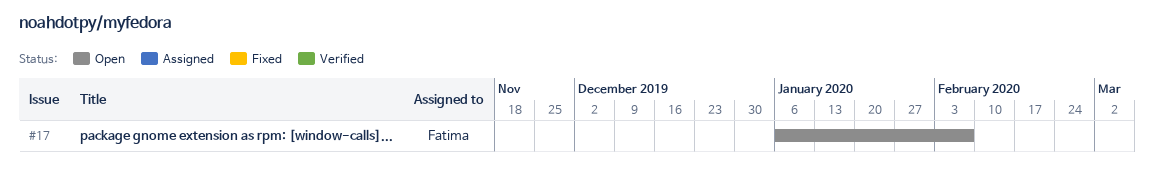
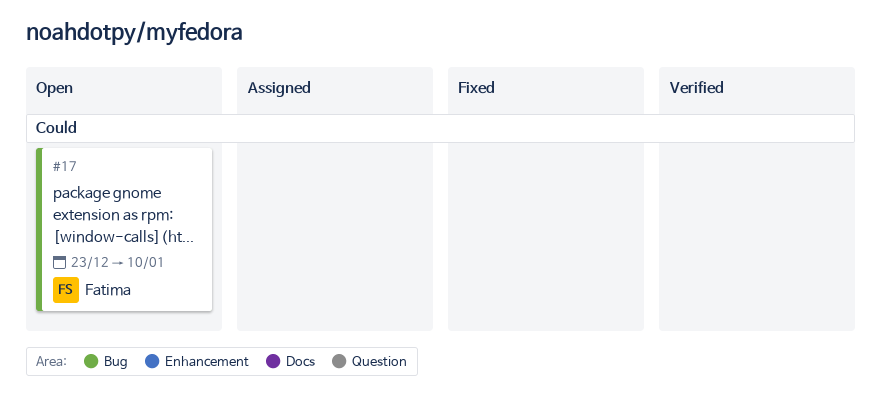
#17, start: Jan 6 -> Dec 23
#17, due: Feb 7 -> Jan 10

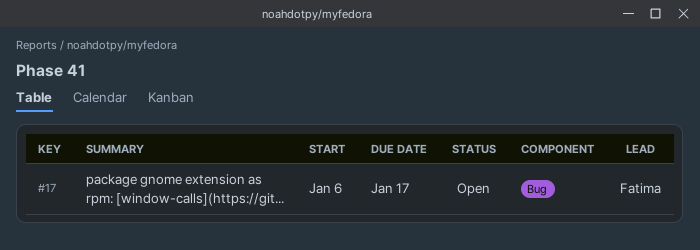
#17, start: Dec 23 -> Jan 6
#17, due: Jan 10 -> Jan 17

